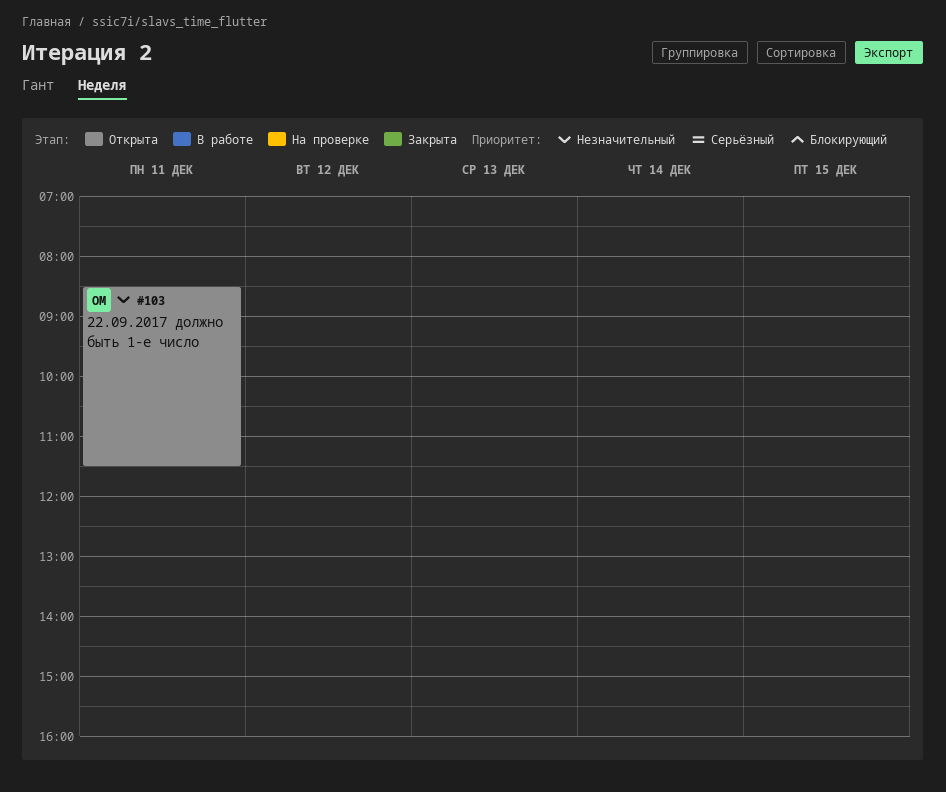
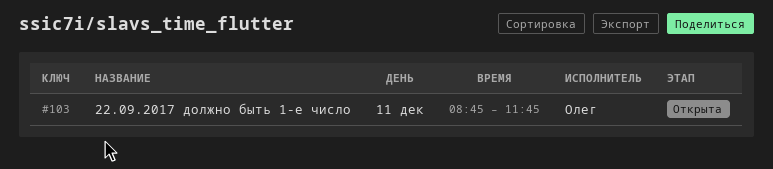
#103, begins: 08:30 -> 08:45
#103, ends: 11:30 -> 11:45

